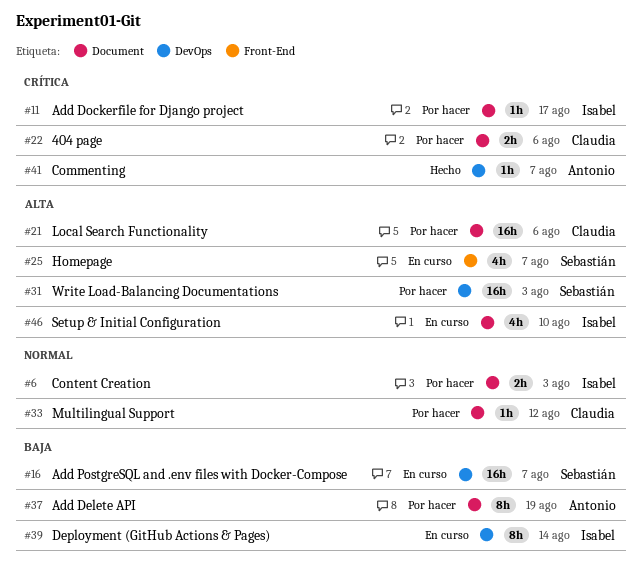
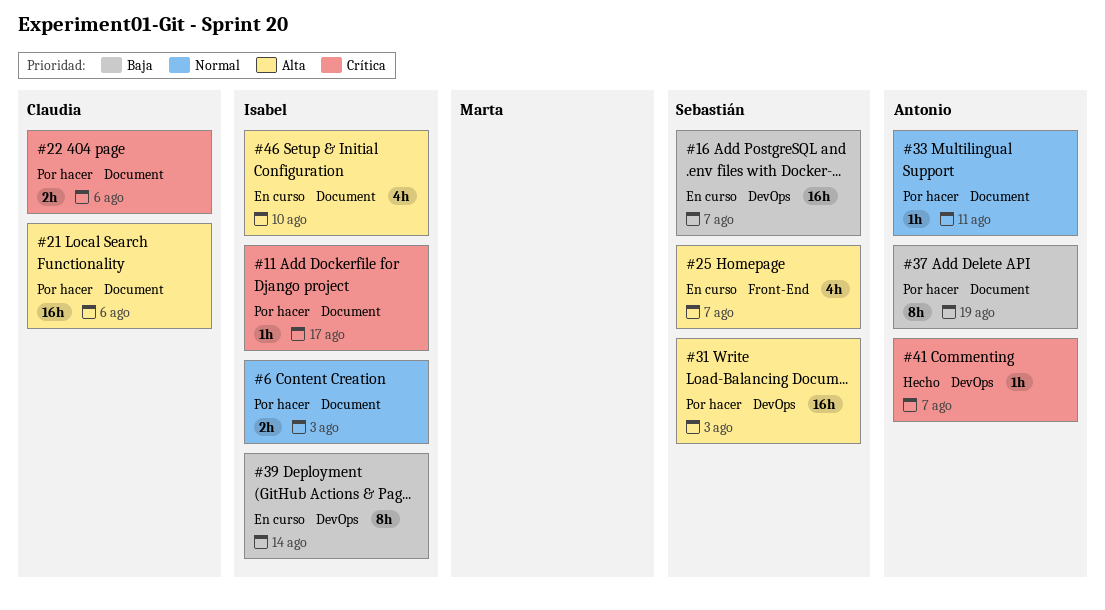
#33, owner: Claudia -> Antonio
#33, due: Aug 12 -> Aug 11

